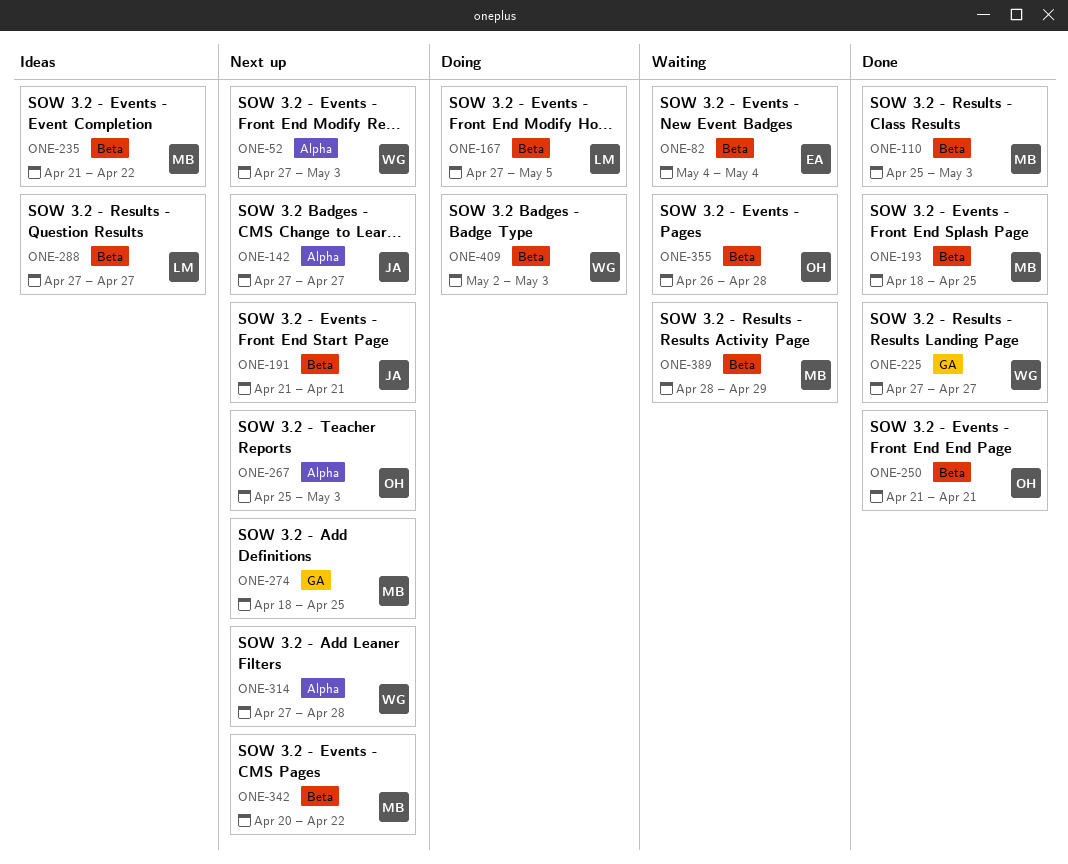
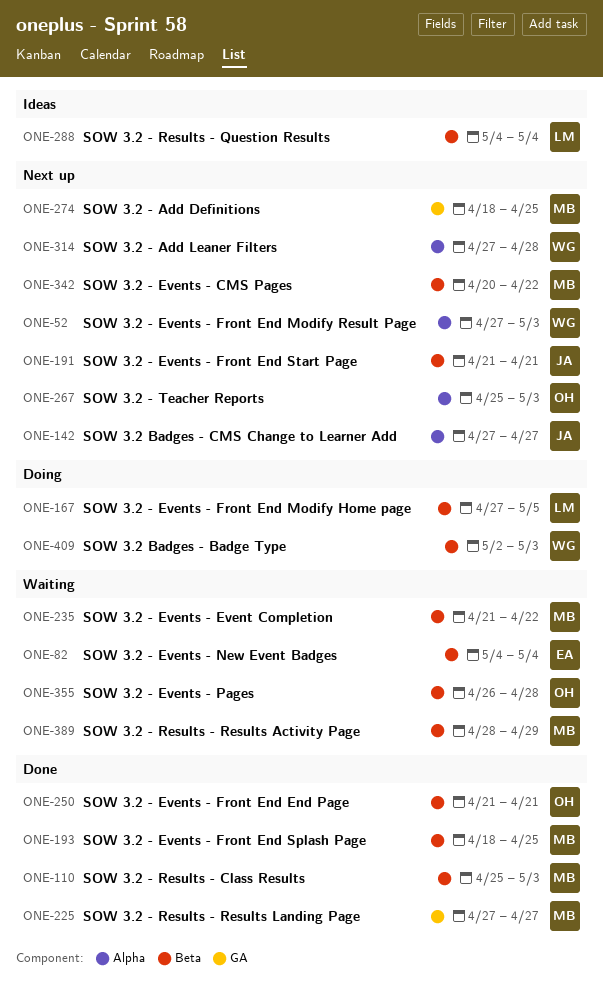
ONE-225, owner: WG -> MB
ONE-235, status: Ideas -> Waiting
ONE-288, start: Apr 27 -> May 4
ONE-288, due: Apr 27 -> May 4

